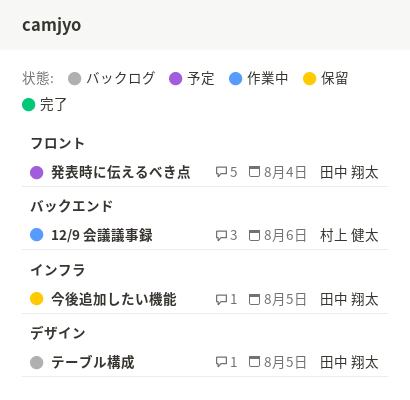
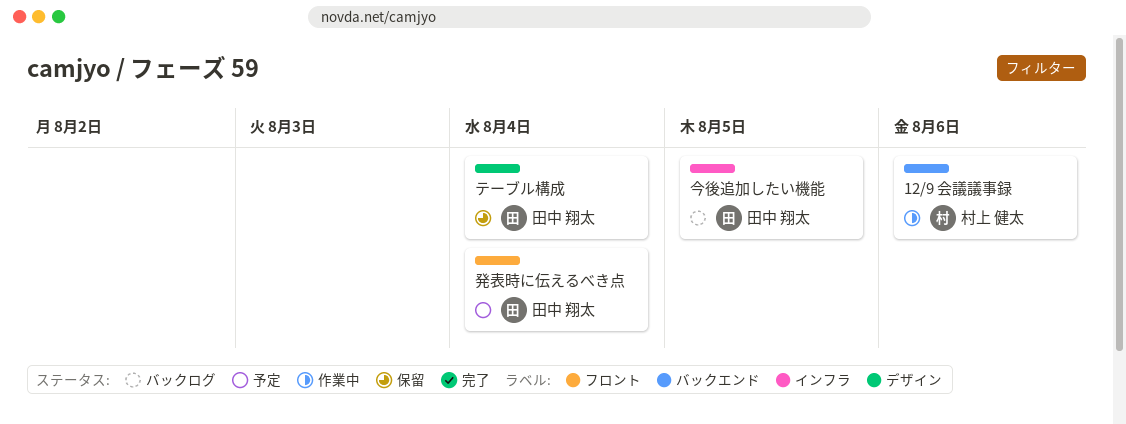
テーブル構成, status: バックログ -> 保留
テーブル構成, due: Aug 5 -> Aug 4
今後追加したい機能, status: 保留 -> バックログ

